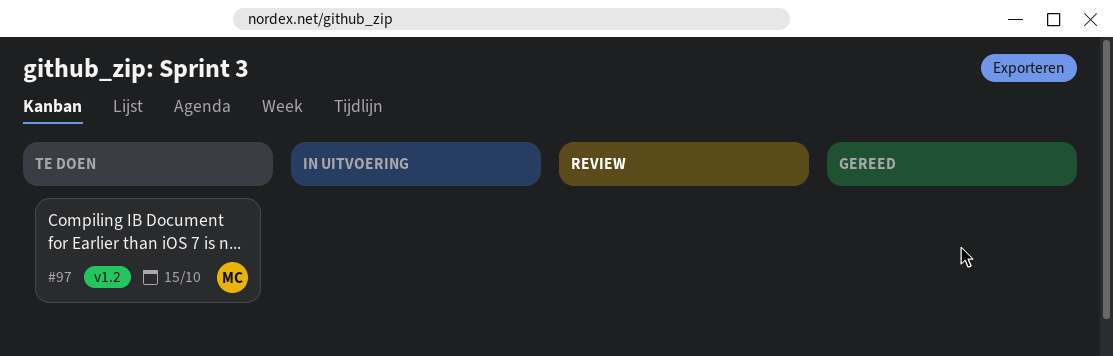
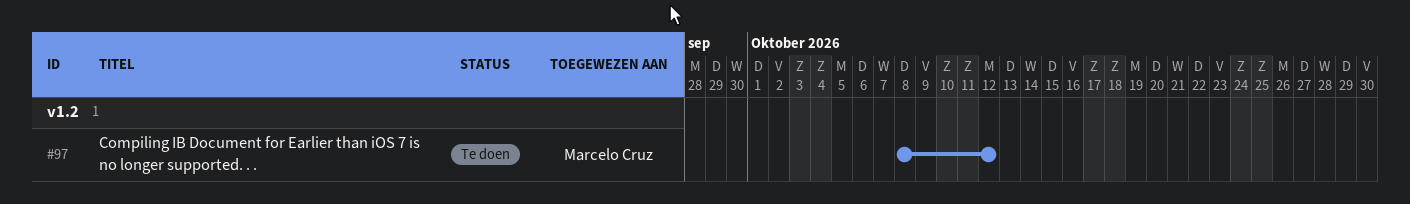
#97, due: Oct 15 -> Oct 12

